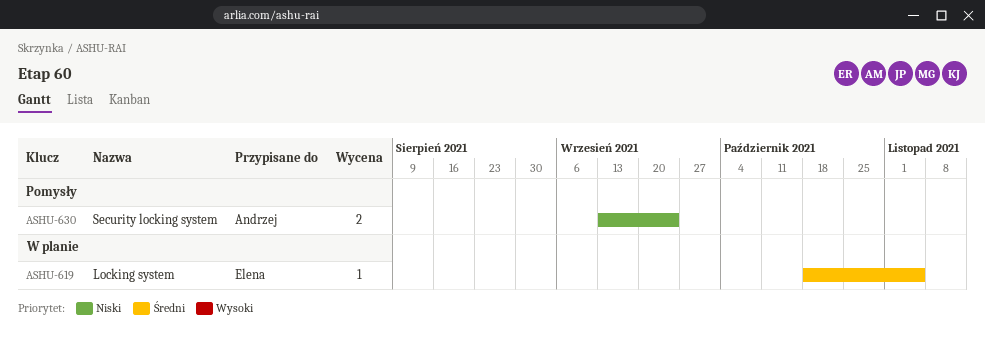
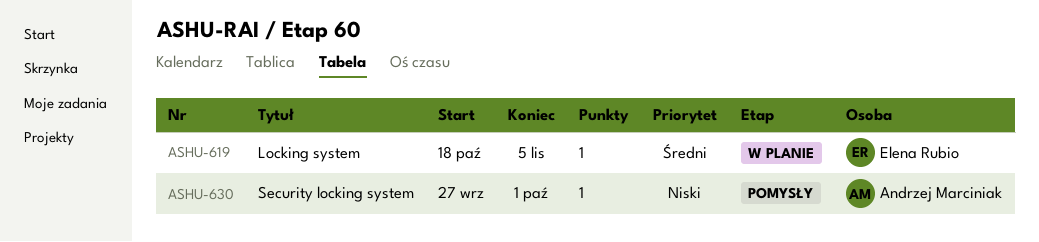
ASHU-630, estimate: 2 -> 1
ASHU-630, start: Sep 13 -> Sep 27
ASHU-630, due: Sep 24 -> Oct 1

